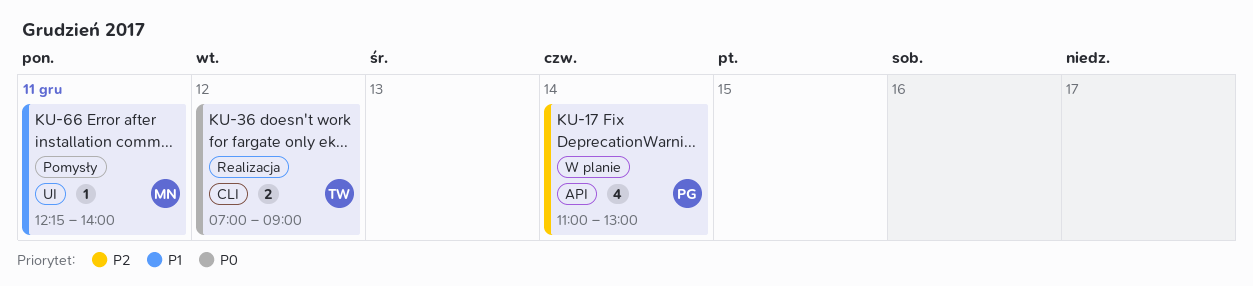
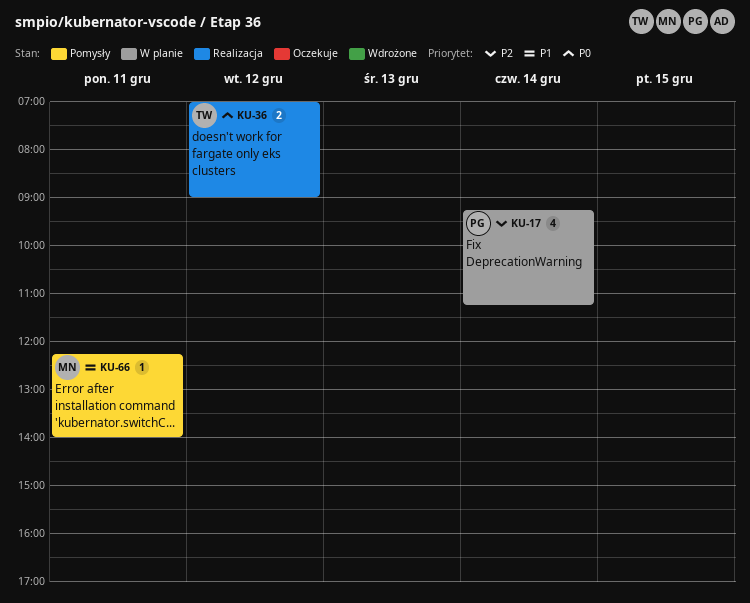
KU-17, begins: 11:00 -> 09:15
KU-17, ends: 13:00 -> 11:15

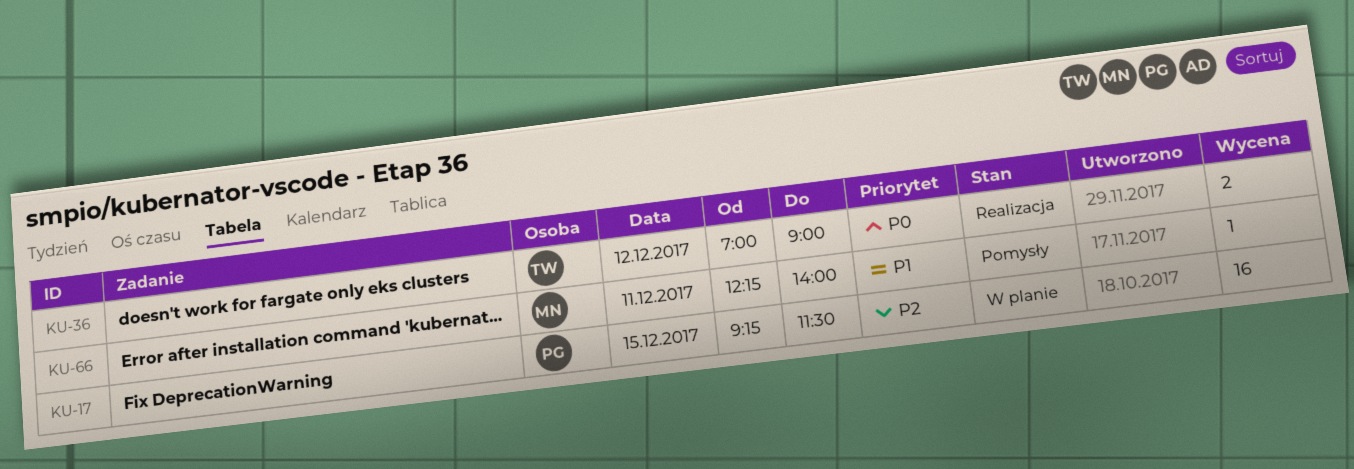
KU-17, estimate: 4 -> 16
KU-17, day: Dec 14 -> Dec 15
KU-17, ends: 11:15 -> 11:30

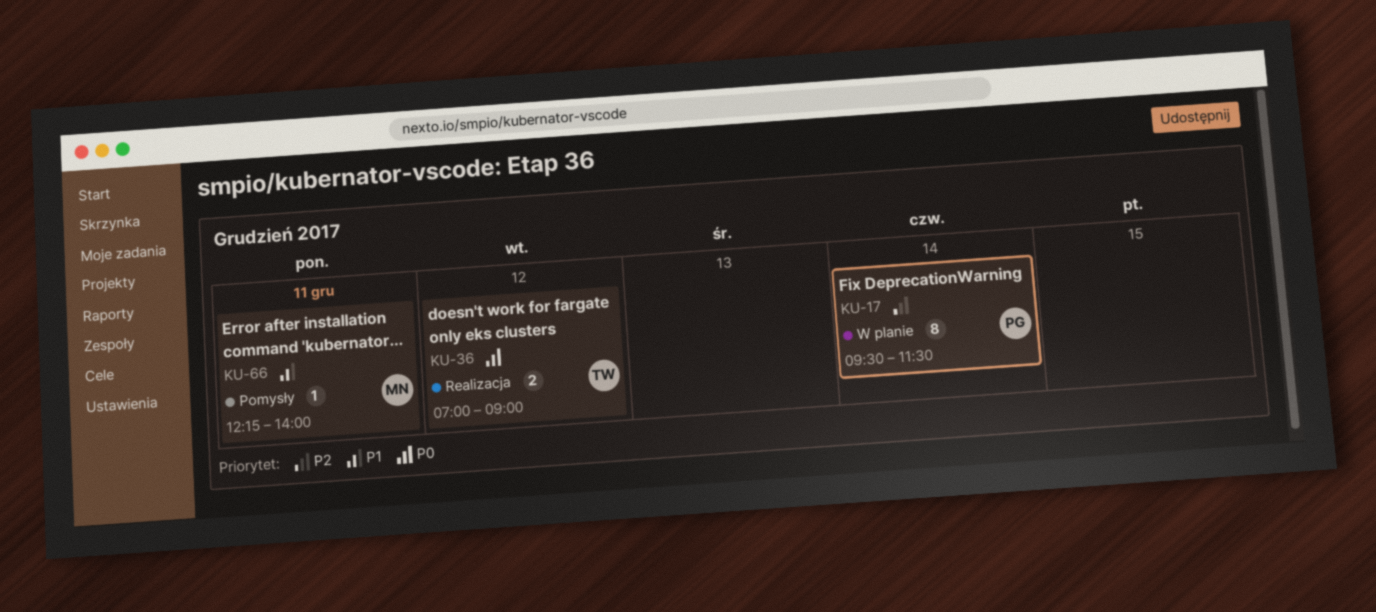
KU-17, estimate: 16 -> 8
KU-17, day: Dec 15 -> Dec 14
KU-17, begins: 09:15 -> 09:30

